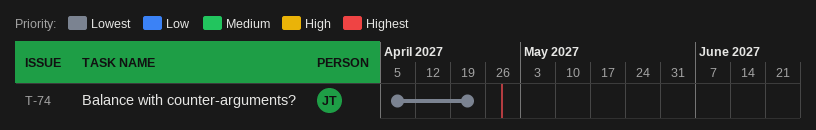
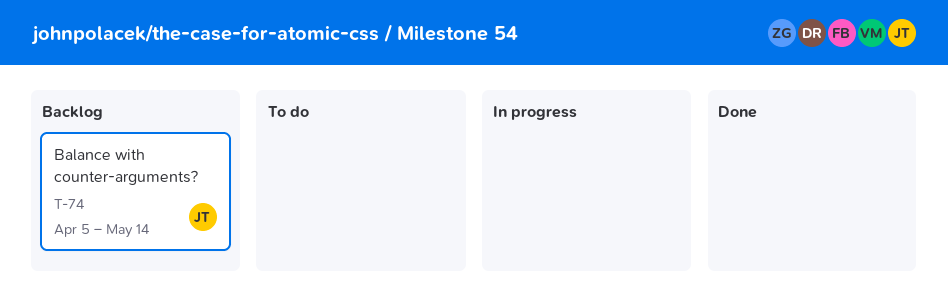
T-74, due: Apr 23 -> May 14

